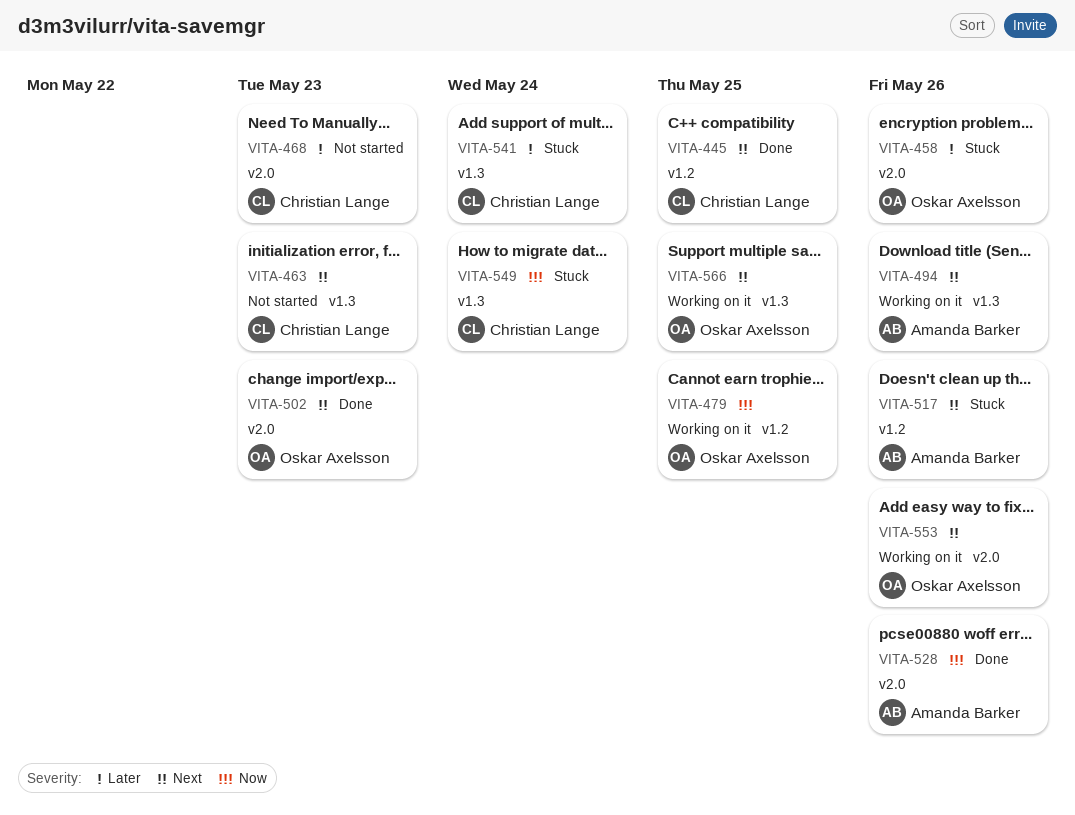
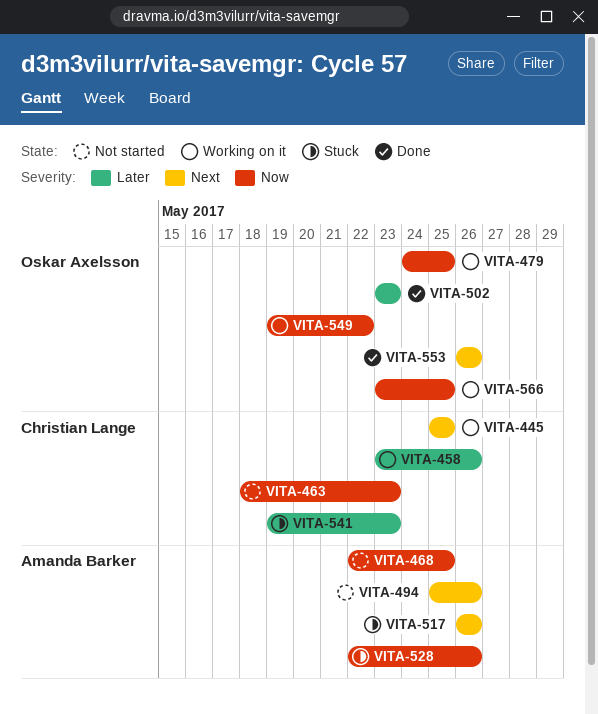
VITA-445, status: Done -> Working on it
VITA-458, status: Stuck -> Working on it
VITA-458, owner: Oskar Axelsson -> Christian Lange
VITA-463, priority: Next -> Now
VITA-468, owner: Christian Lange -> Amanda Barker
VITA-468, priority: Later -> Now
VITA-468, due: May 23 -> May 25
VITA-494, status: Working on it -> Not started
VITA-502, priority: Next -> Later
VITA-528, status: Done -> Stuck
VITA-541, due: May 24 -> May 23
VITA-549, status: Stuck -> Working on it
VITA-549, owner: Christian Lange -> Oskar Axelsson
VITA-549, due: May 24 -> May 22
VITA-553, status: Working on it -> Done
VITA-566, priority: Next -> Now

